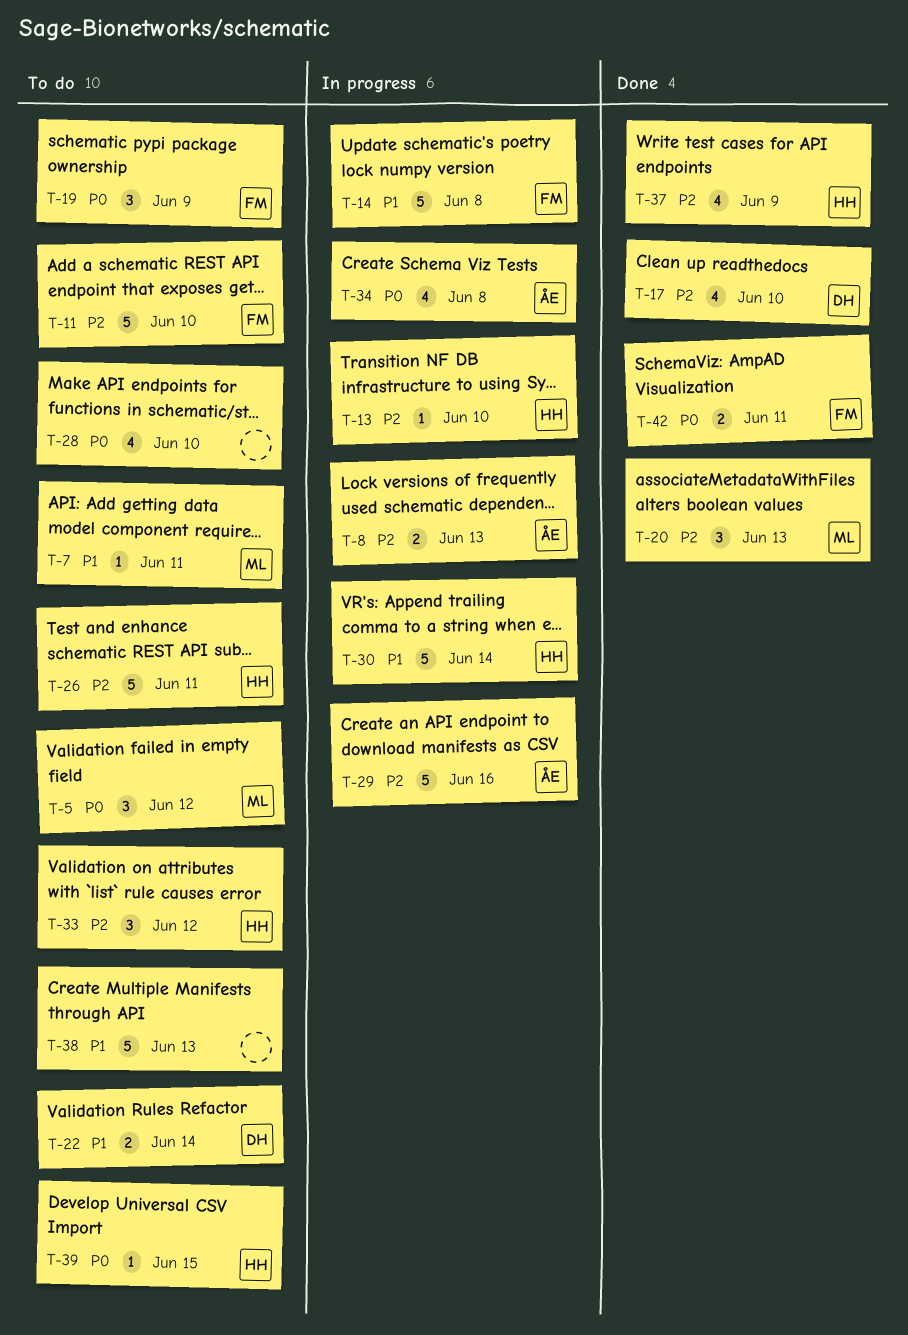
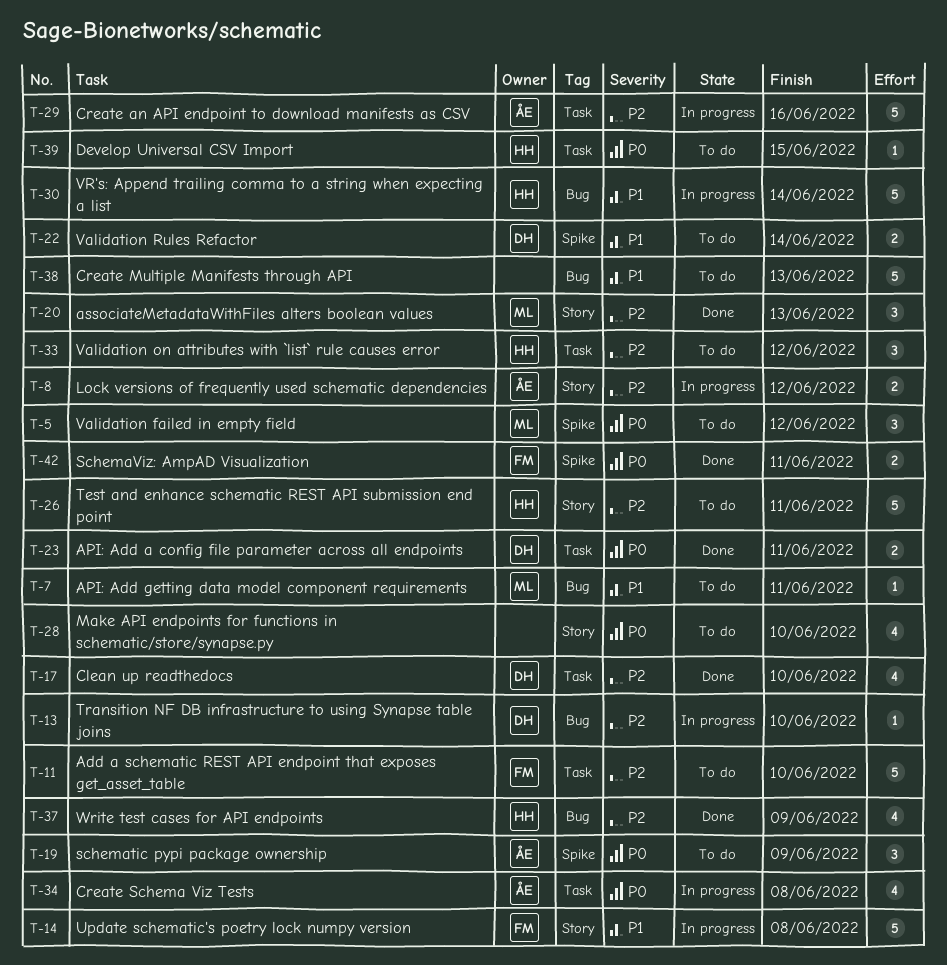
T-8, due: Jun 13 -> Jun 12
T-13, owner: HH -> DH
T-19, owner: FM -> ÅE
T-23: none -> present

